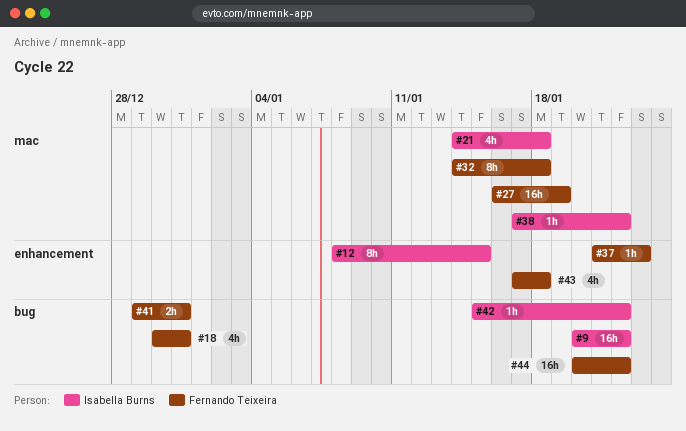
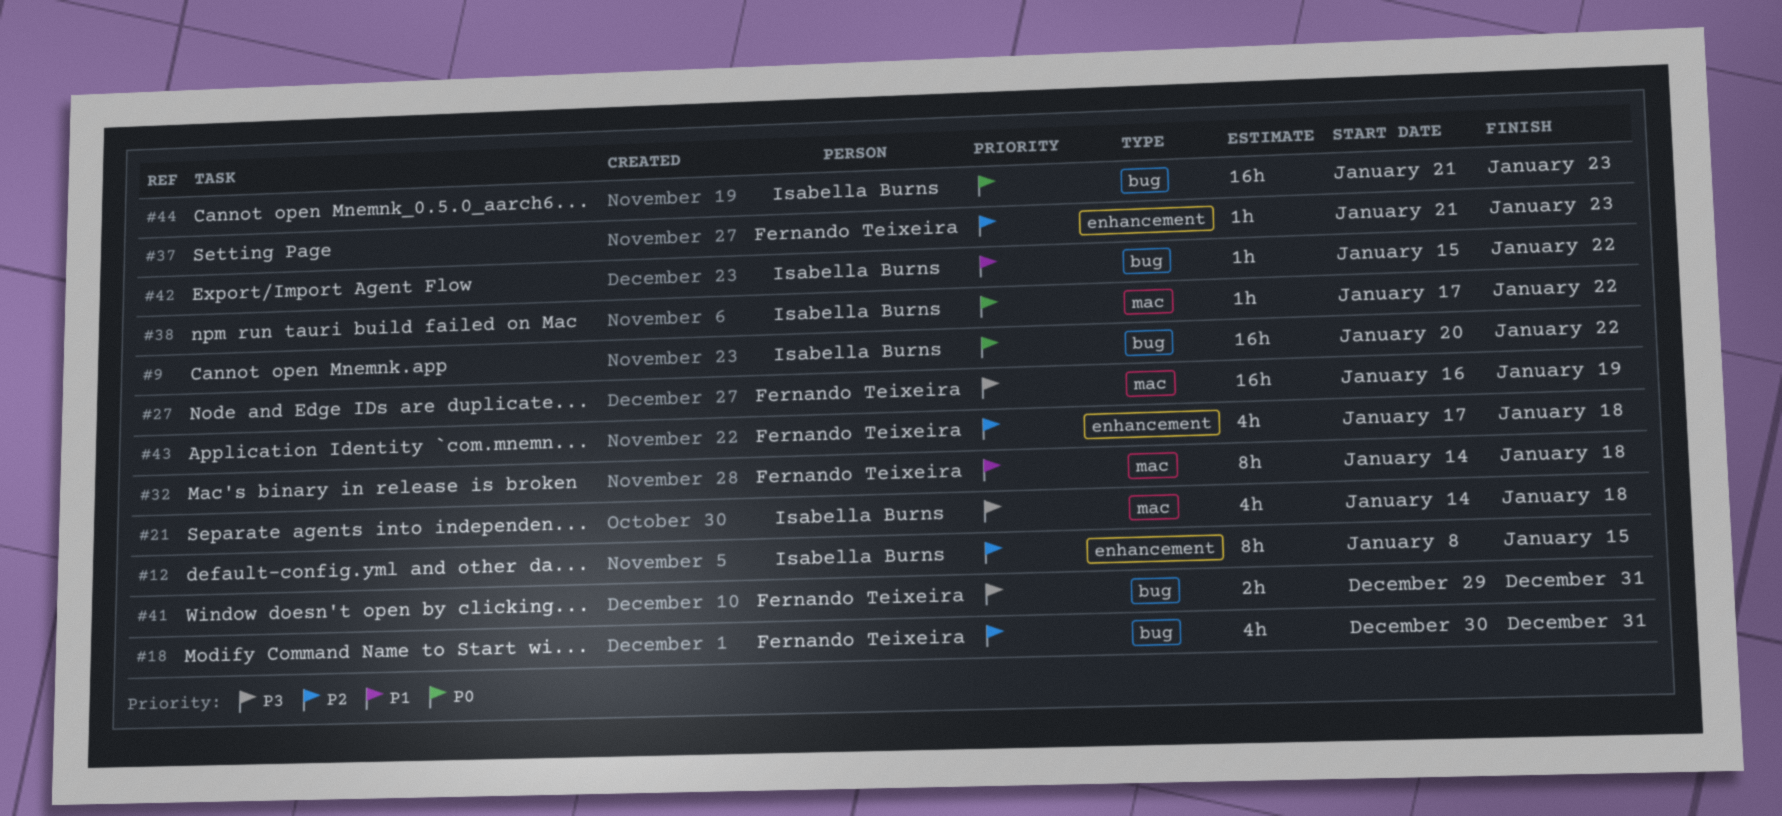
#44, owner: Fernando Teixeira -> Isabella Burns
#44, start: Jan 20 -> Jan 21
#44, due: Jan 22 -> Jan 23

